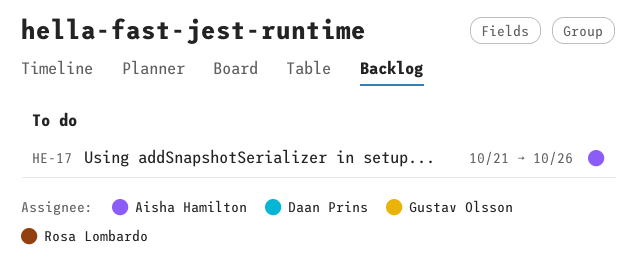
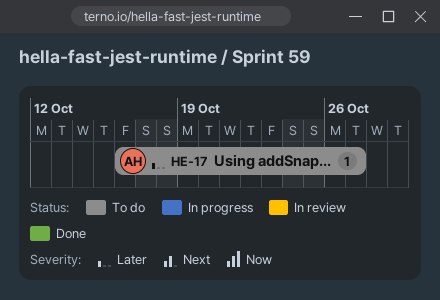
HE-17, start: Oct 21 -> Oct 16
HE-17, due: Oct 26 -> Oct 27

